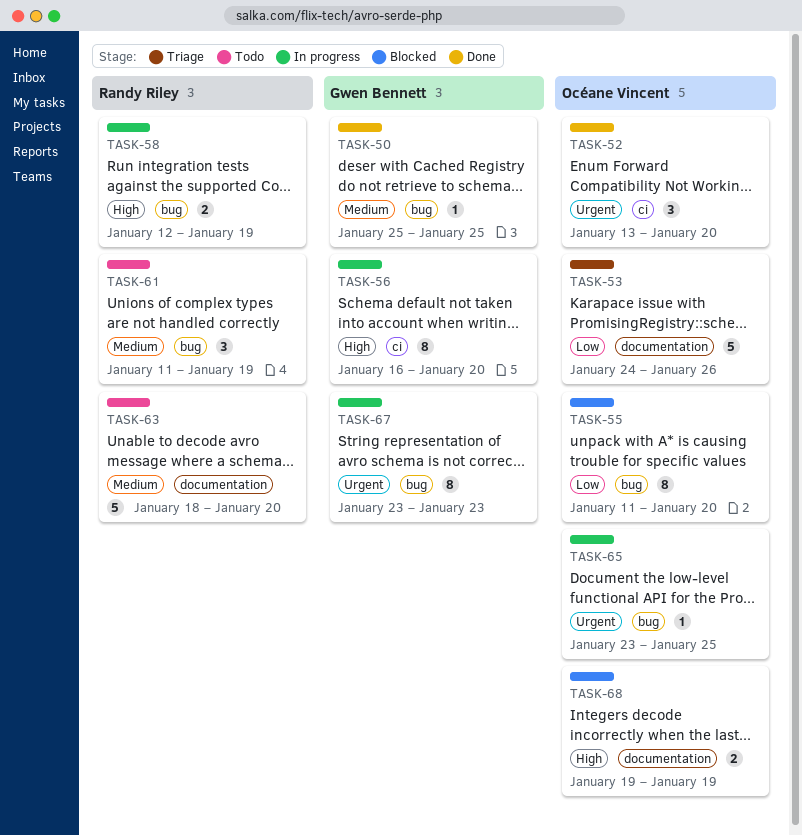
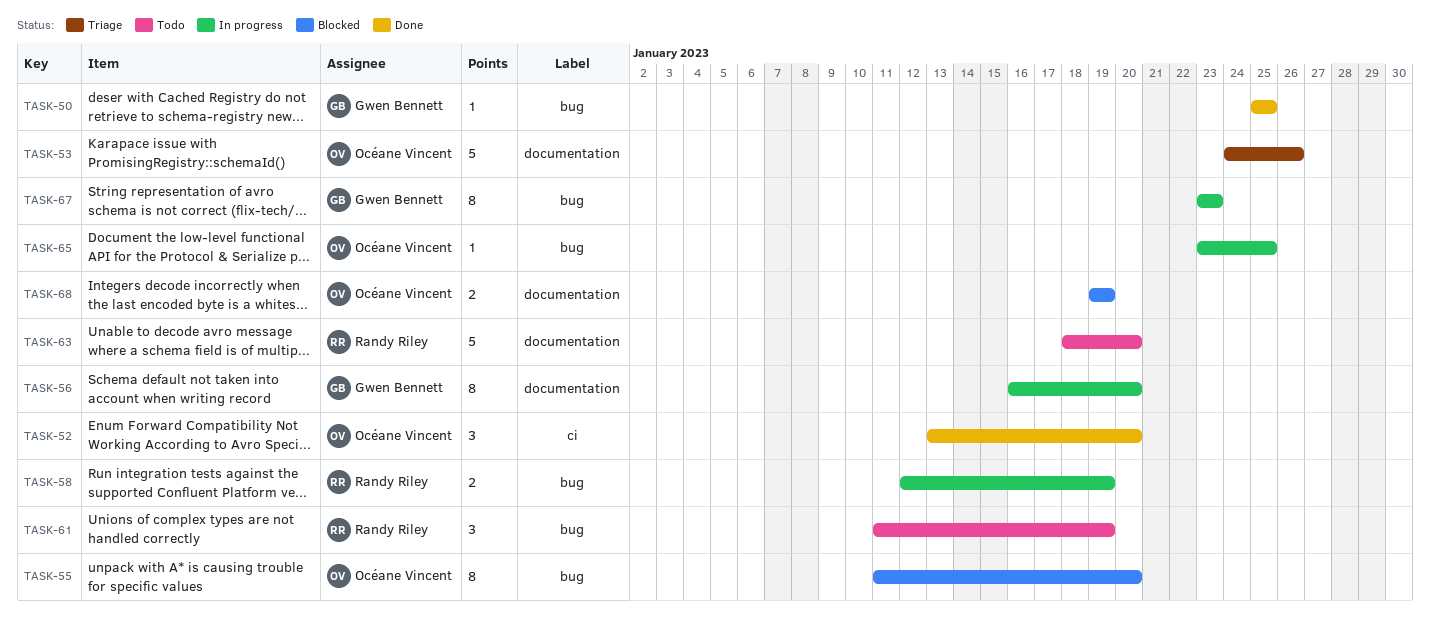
TASK-56, label: ci -> documentation

